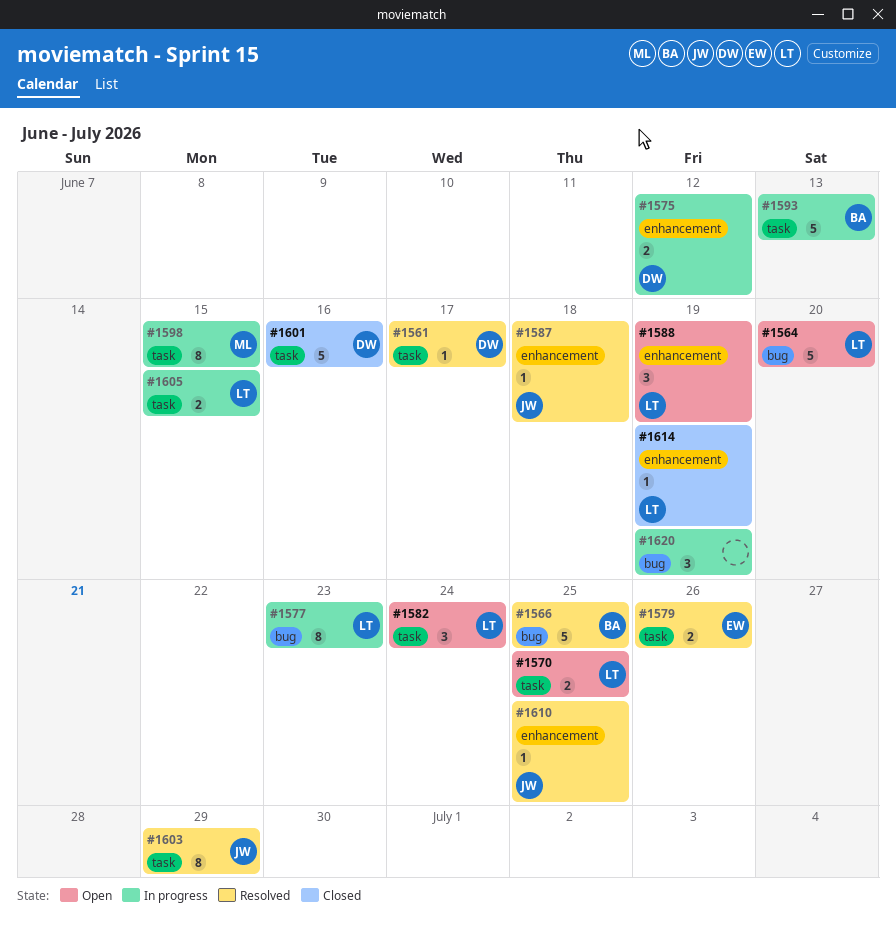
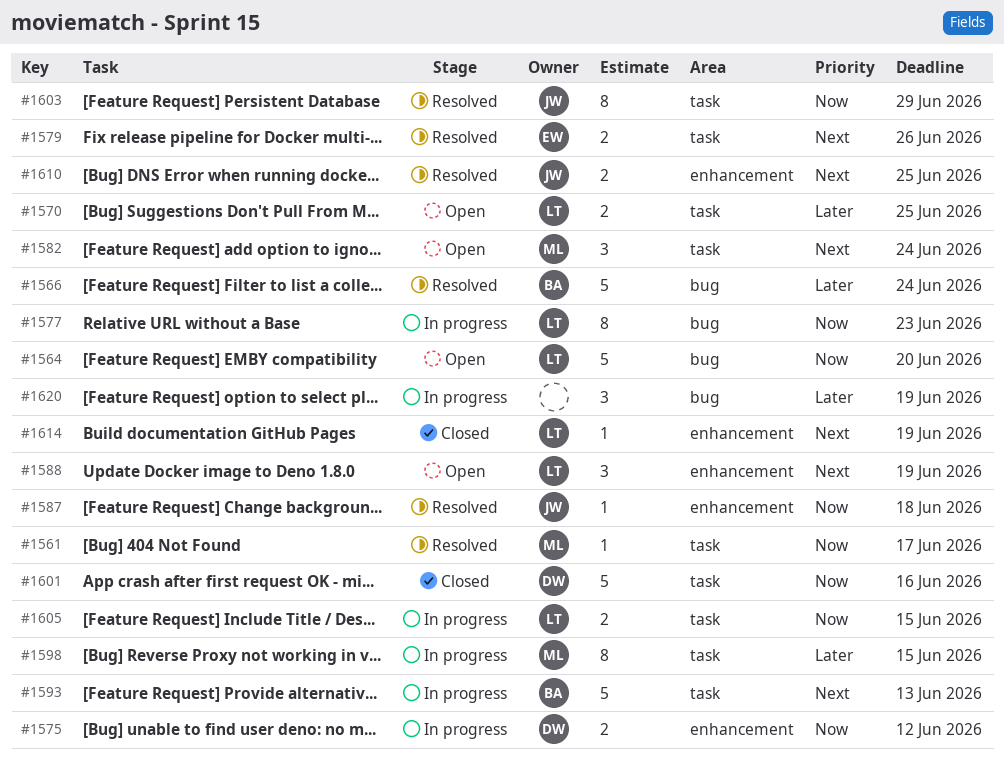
#1561, owner: DW -> ML
#1566, due: Jun 25 -> Jun 24
#1582, owner: LT -> ML
#1610, estimate: 1 -> 2

